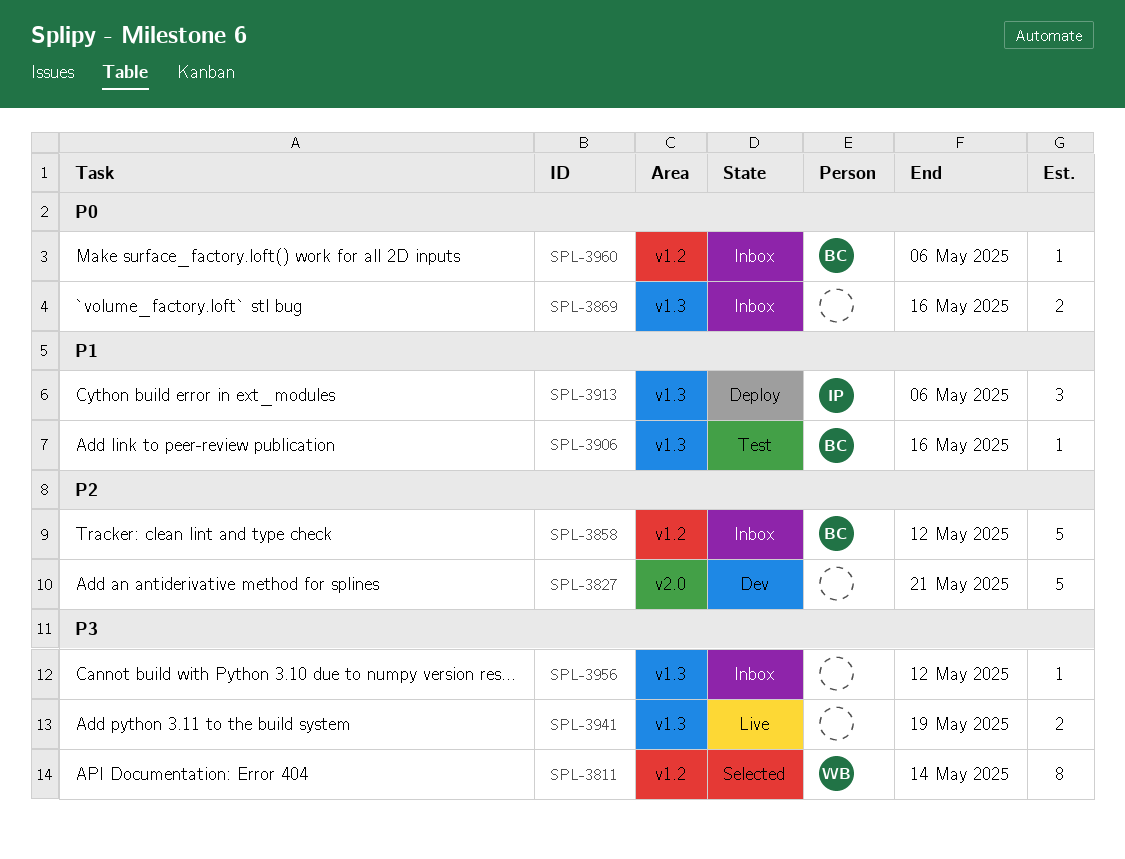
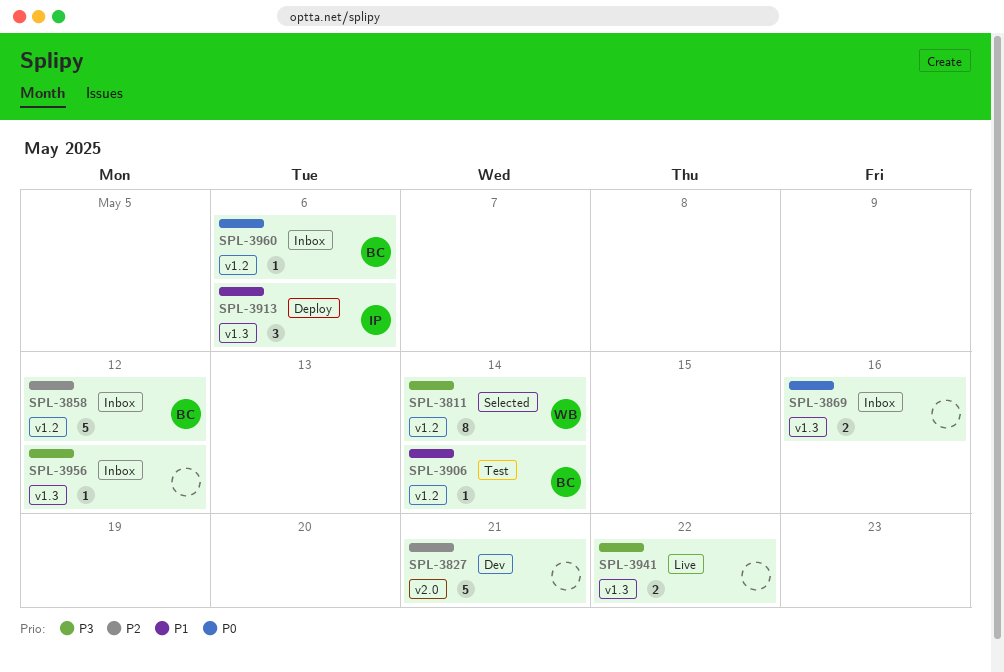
SPL-3906, label: v1.3 -> v1.2
SPL-3906, due: May 16 -> May 14
SPL-3941, due: May 19 -> May 22

